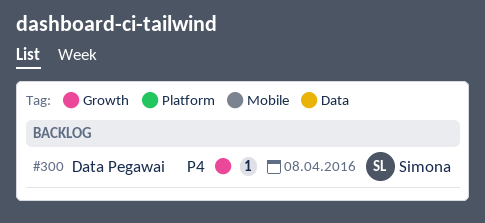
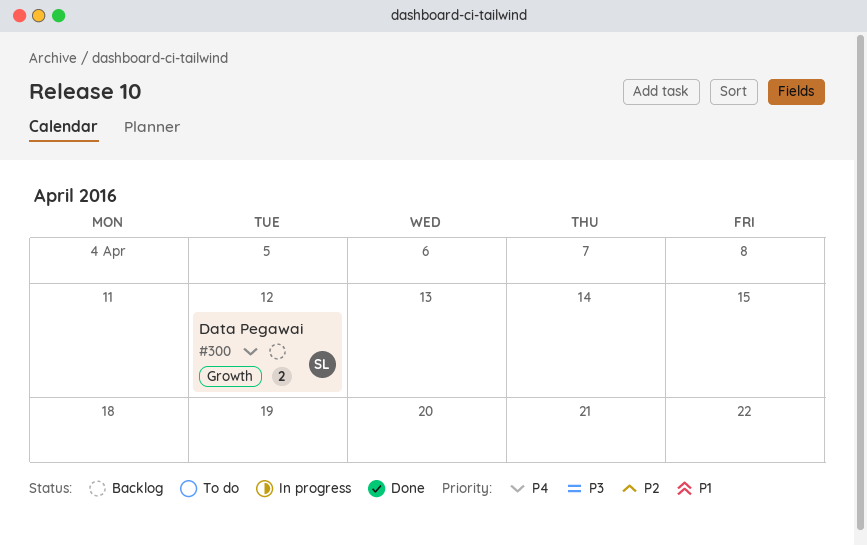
#300, estimate: 1 -> 2
#300, due: Apr 8 -> Apr 12

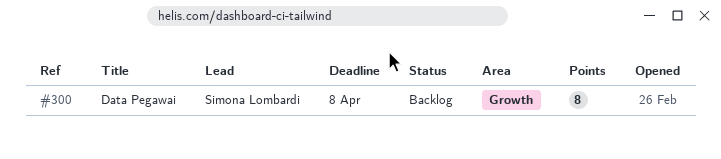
#300, estimate: 2 -> 8
#300, due: Apr 12 -> Apr 8

